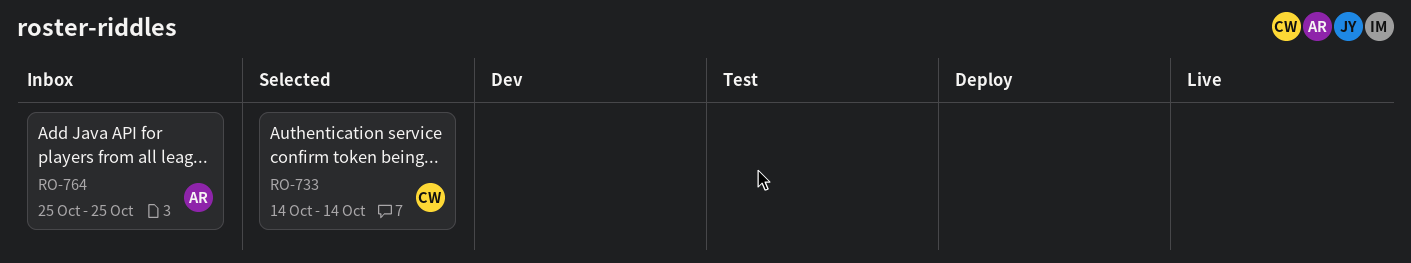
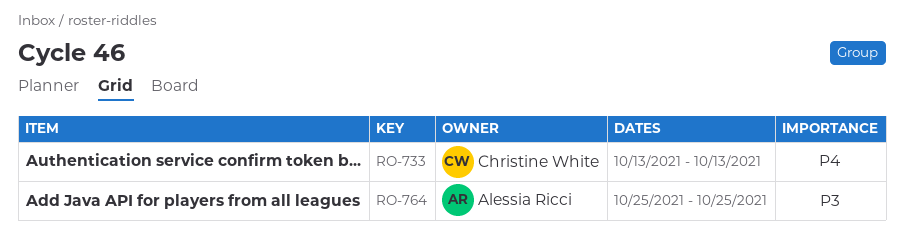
RO-733, start: Oct 14 -> Oct 13
RO-733, due: Oct 14 -> Oct 13

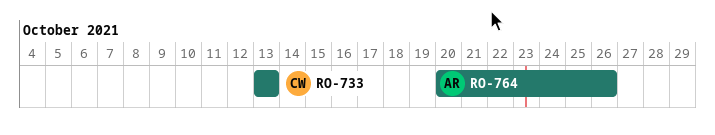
RO-764, start: Oct 25 -> Oct 20
RO-764, due: Oct 25 -> Oct 26

